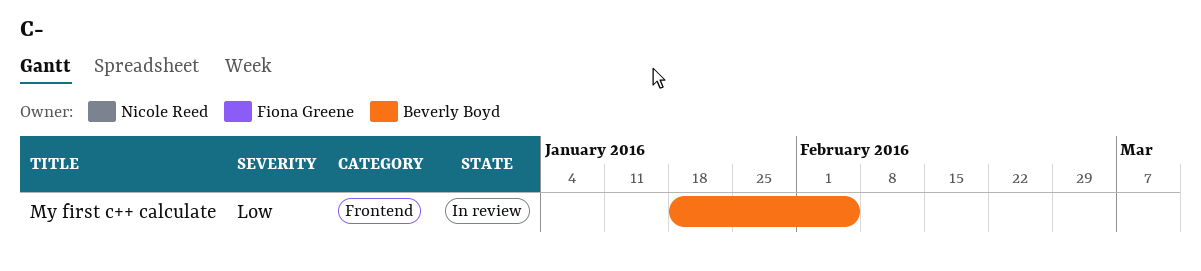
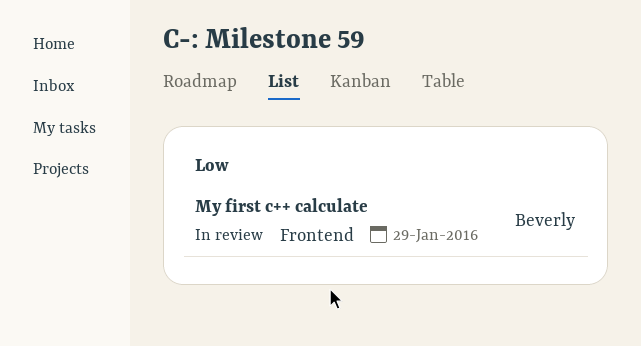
My first c++ calculate, due: Feb 5 -> Jan 29

